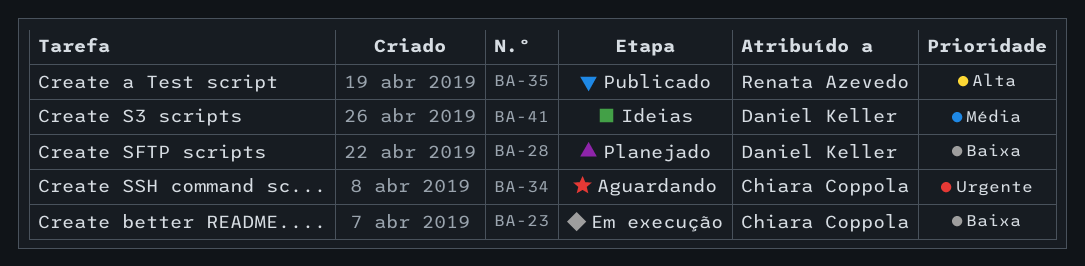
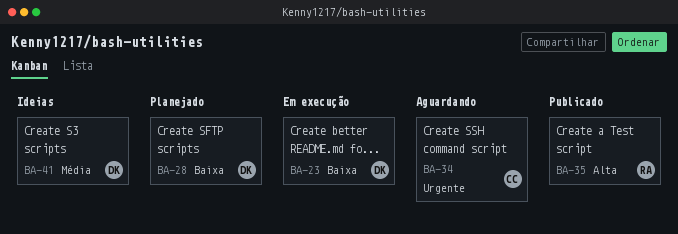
BA-23, owner: Chiara Coppola -> Daniel Keller

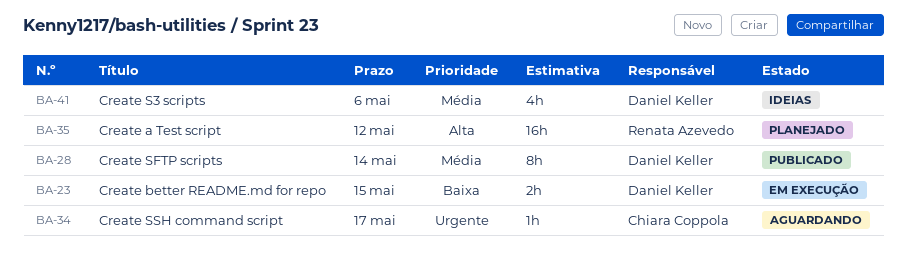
BA-28, status: Planejado -> Publicado
BA-28, priority: Baixa -> Média
BA-35, status: Publicado -> Planejado

